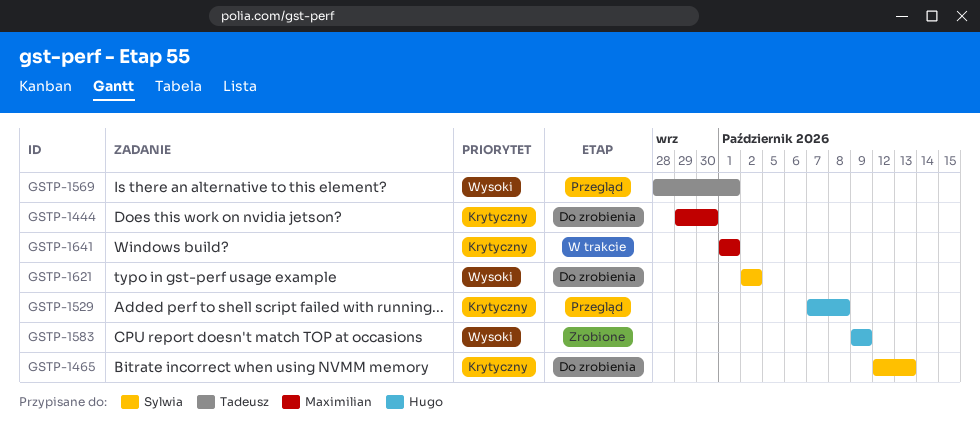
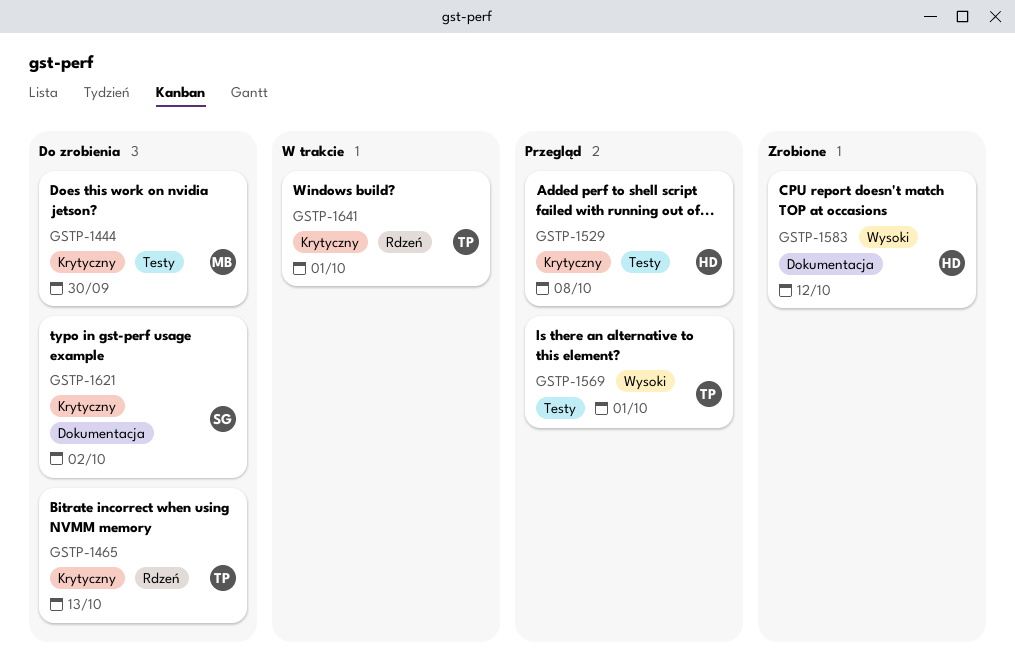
GSTP-1465, owner: Sylwia -> Tadeusz
GSTP-1583, due: Oct 9 -> Oct 12
GSTP-1621, priority: Wysoki -> Krytyczny
GSTP-1641, owner: Maximilian -> Tadeusz

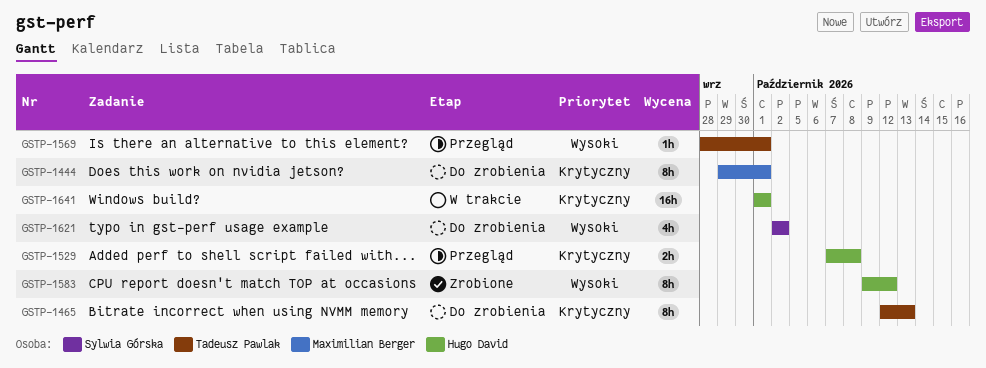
GSTP-1444, due: Sep 30 -> Oct 1
GSTP-1621, priority: Krytyczny -> Wysoki
GSTP-1641, owner: Tadeusz Pawlak -> Hugo David

